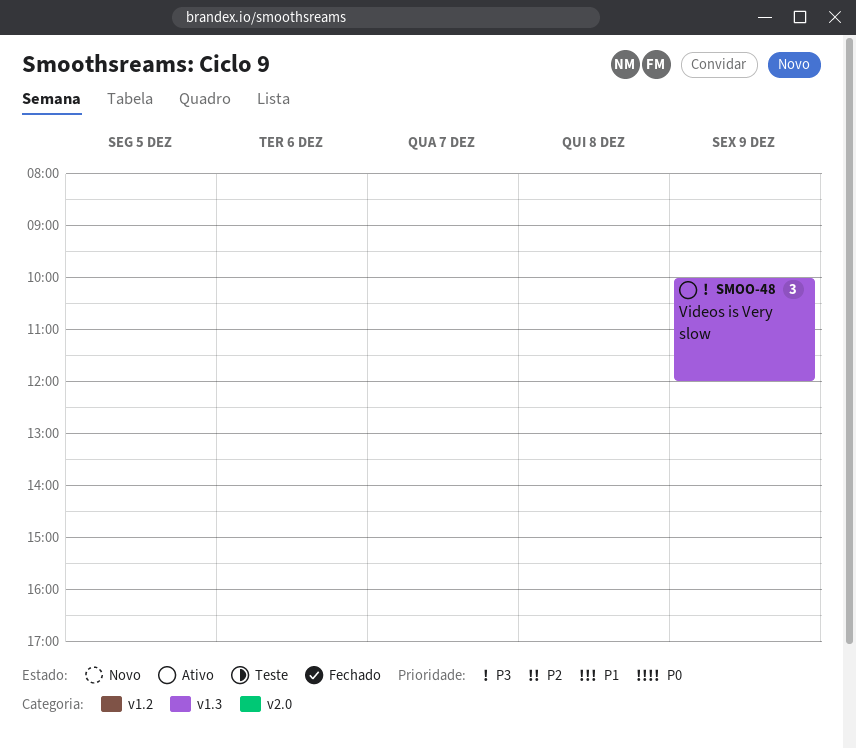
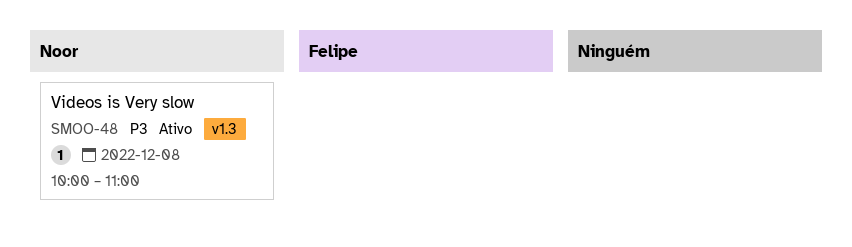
SMOO-48, estimate: 3 -> 1
SMOO-48, day: Dec 9 -> Dec 8
SMOO-48, ends: 12:00 -> 11:00

